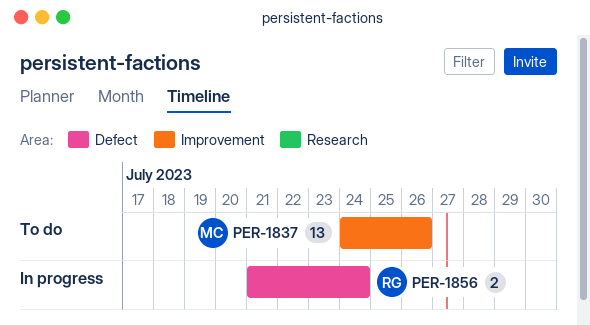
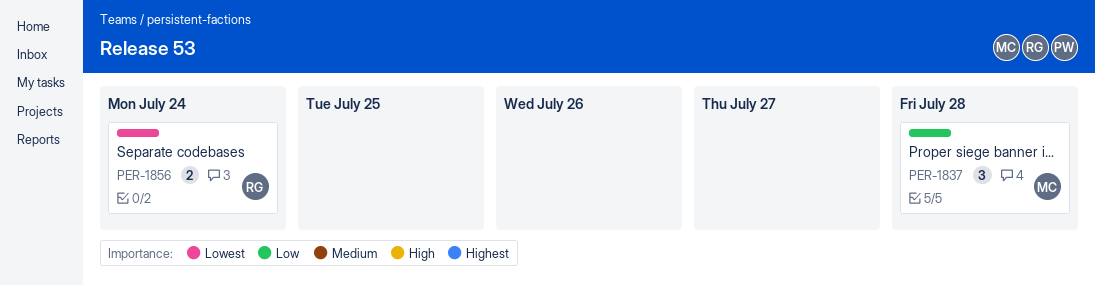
PER-1837, estimate: 13 -> 3
PER-1837, due: Jul 26 -> Jul 28

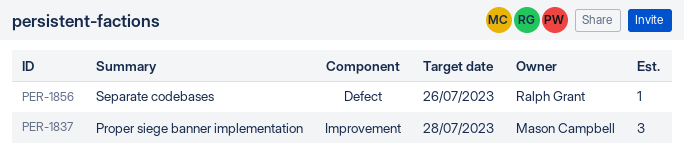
PER-1856, estimate: 2 -> 1
PER-1856, due: Jul 24 -> Jul 26

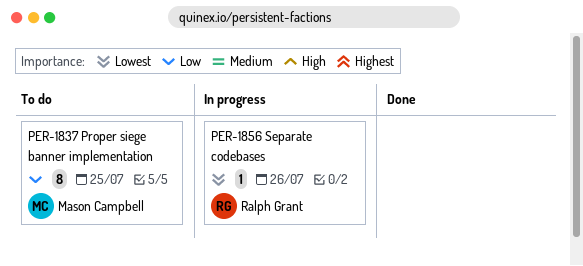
PER-1837, estimate: 3 -> 8
PER-1837, due: Jul 28 -> Jul 25

